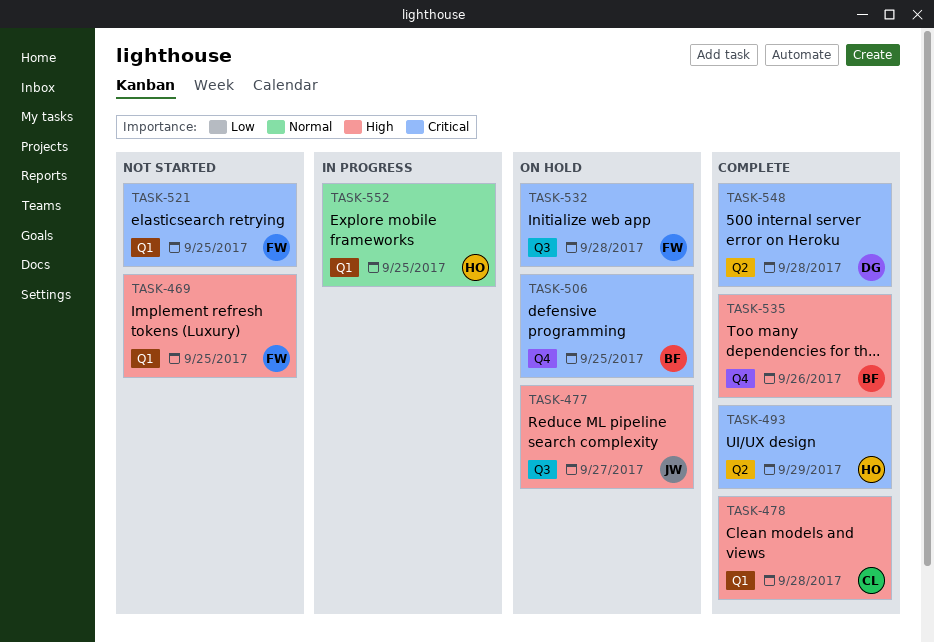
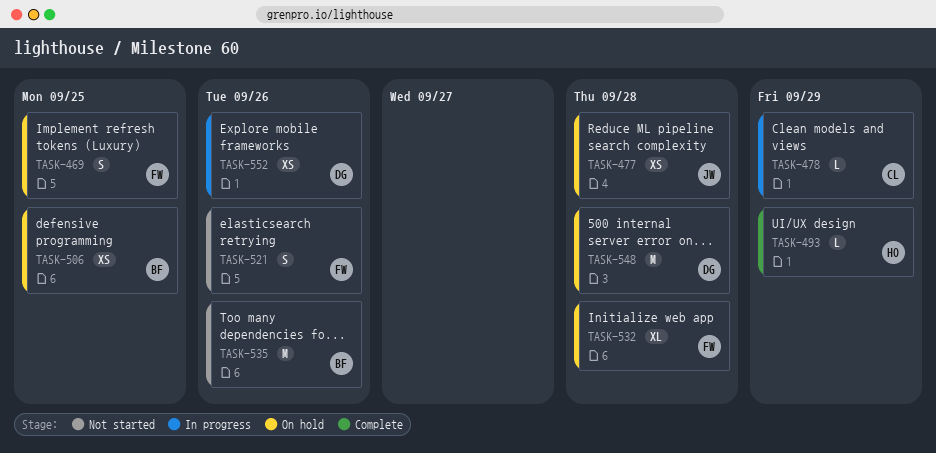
TASK-469, status: Not started -> On hold
TASK-477, due: Sep 27 -> Sep 28
TASK-478, status: Complete -> In progress
TASK-478, due: Sep 28 -> Sep 29
TASK-521, due: Sep 25 -> Sep 26
TASK-535, status: Complete -> Not started
TASK-548, status: Complete -> On hold
TASK-552, owner: HO -> DG
TASK-552, due: Sep 25 -> Sep 26

